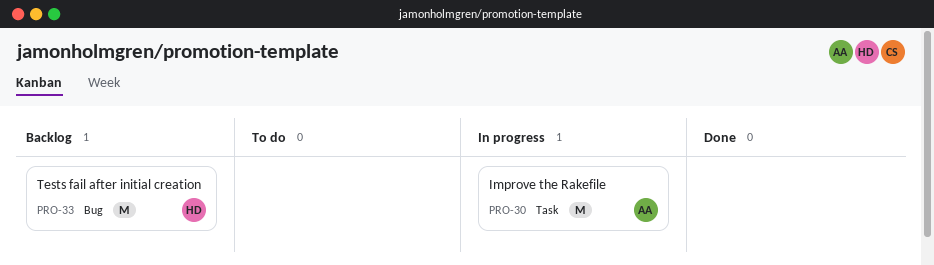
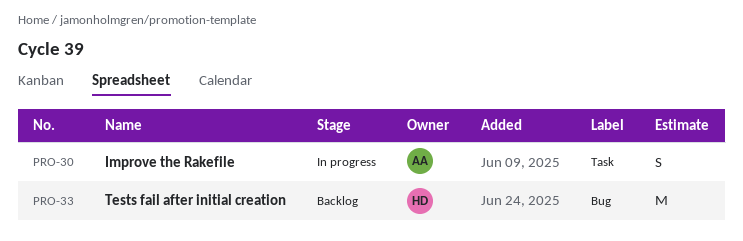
PRO-30, estimate: M -> S

